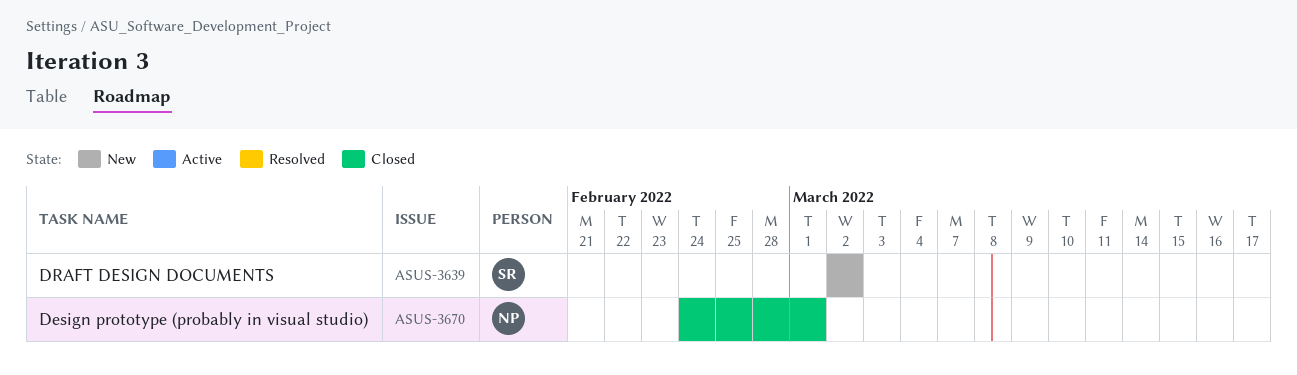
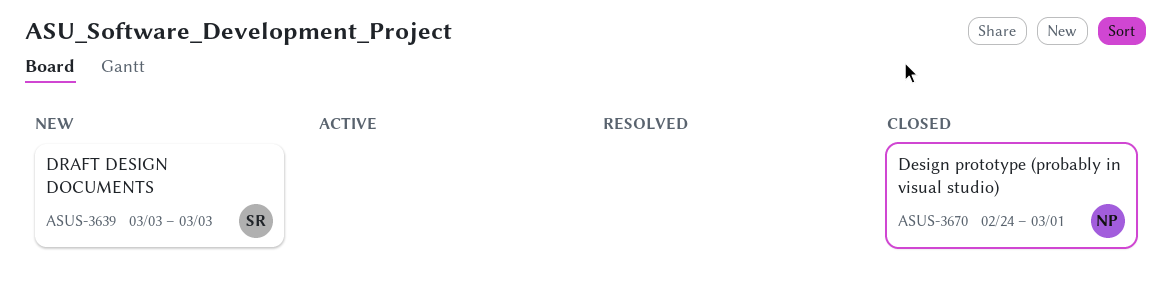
ASUS-3639, start: Mar 2 -> Mar 3
ASUS-3639, due: Mar 2 -> Mar 3

